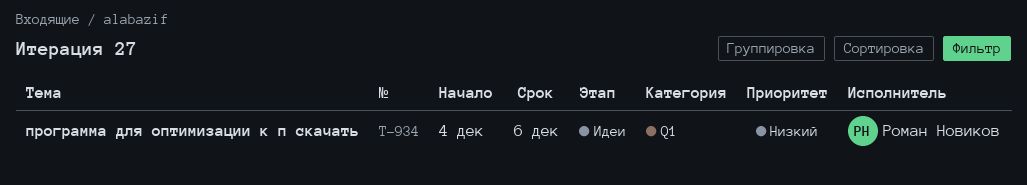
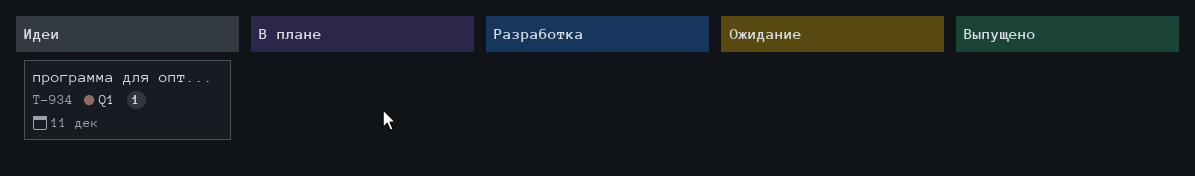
T-934, due: Dec 6 -> Dec 11

